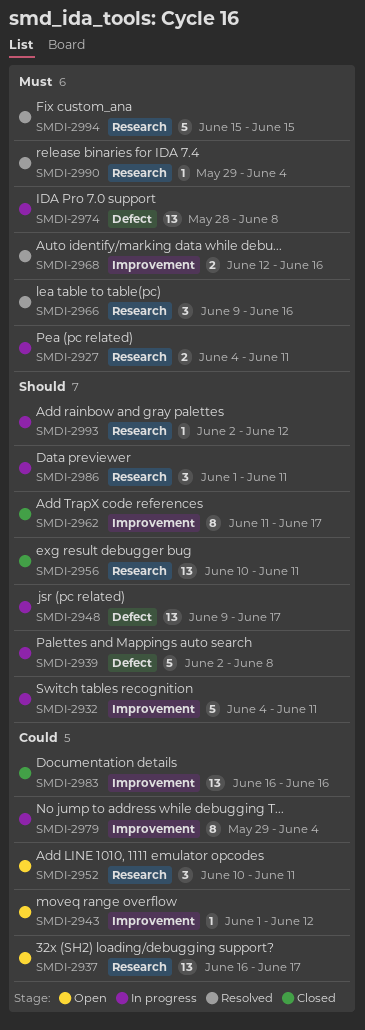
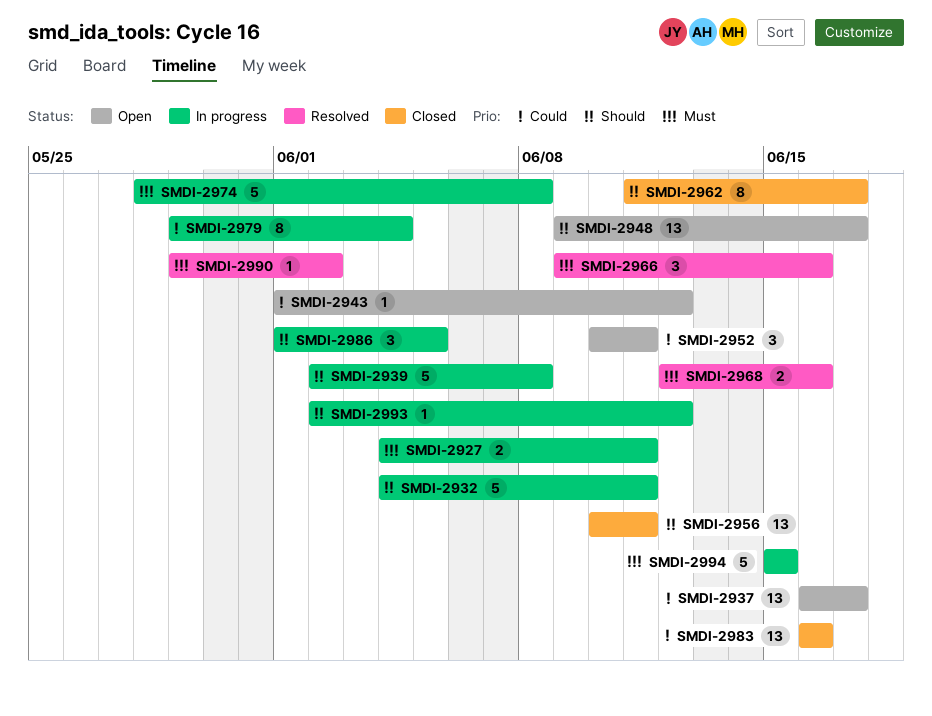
SMDI-2948, status: In progress -> Open
SMDI-2974, estimate: 13 -> 5
SMDI-2986, due: Jun 11 -> Jun 5
SMDI-2990, due: Jun 4 -> Jun 2
SMDI-2994, status: Resolved -> In progress

